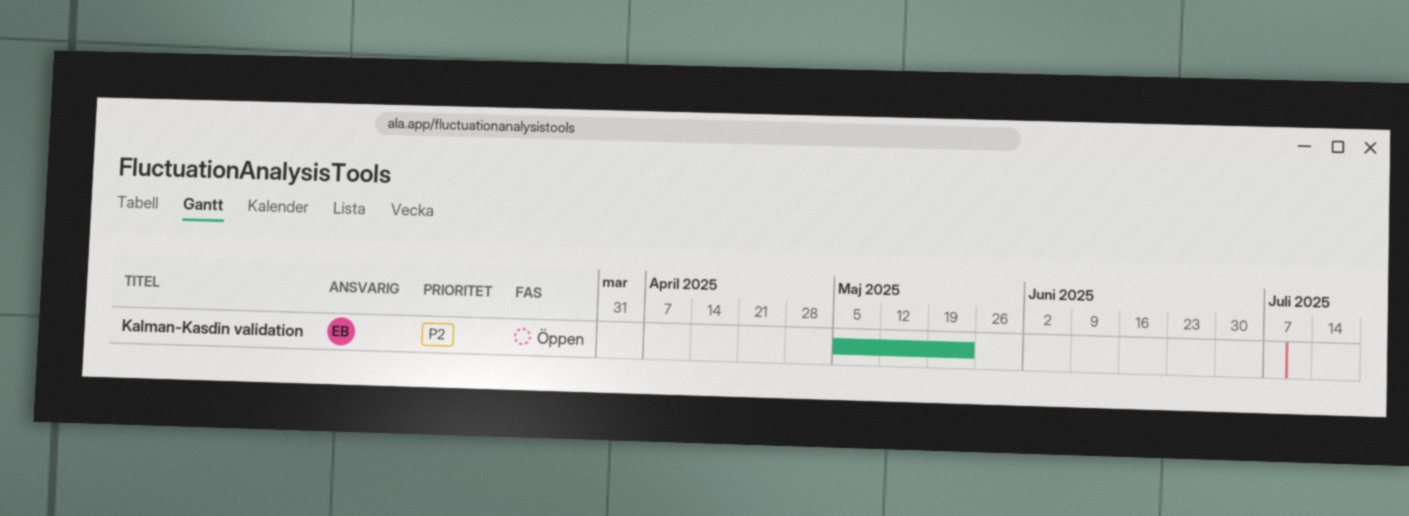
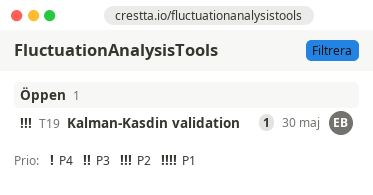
Kalman-Kasdin validation, due: May 23 -> May 30

